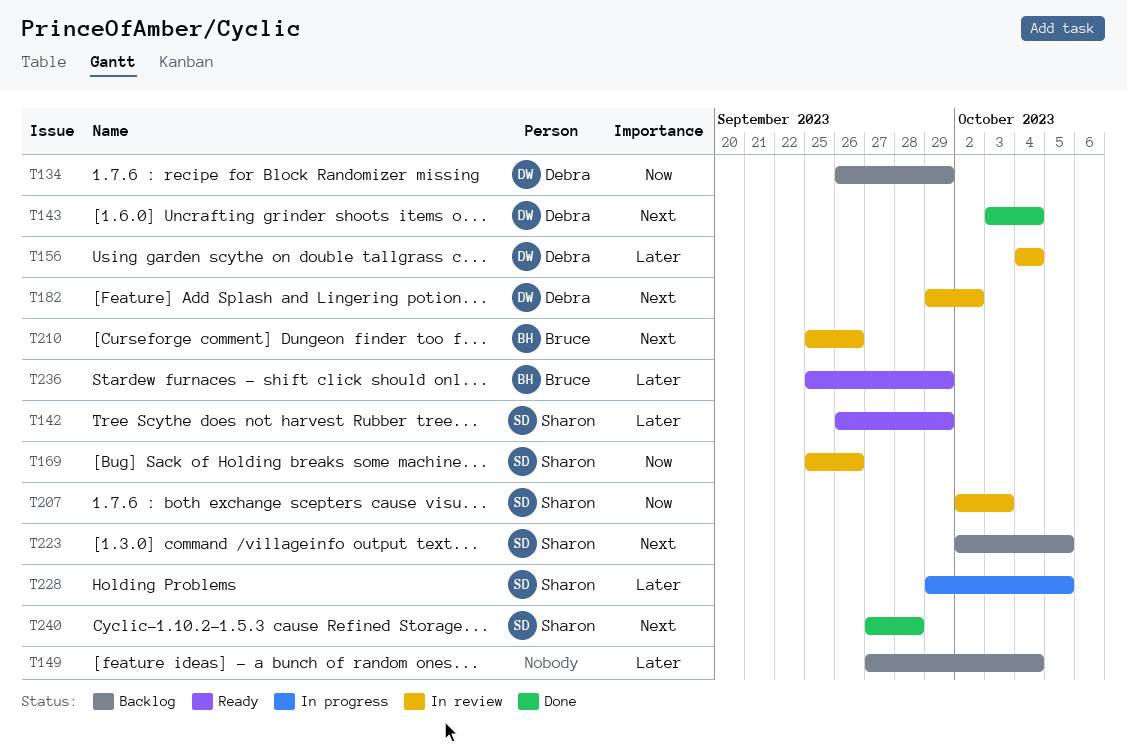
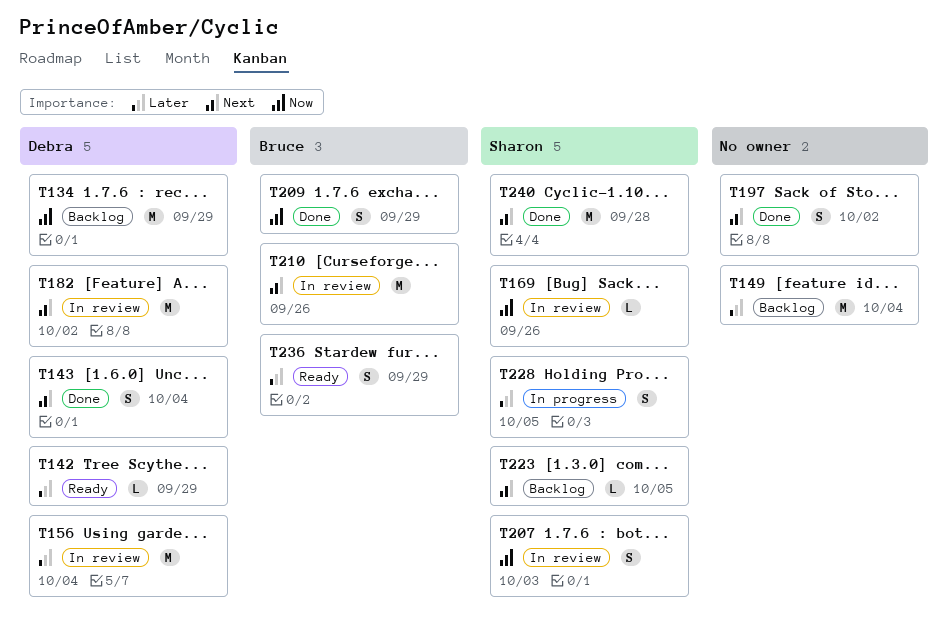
T142, owner: Sharon -> Debra
T197: none -> present
T209: none -> present

